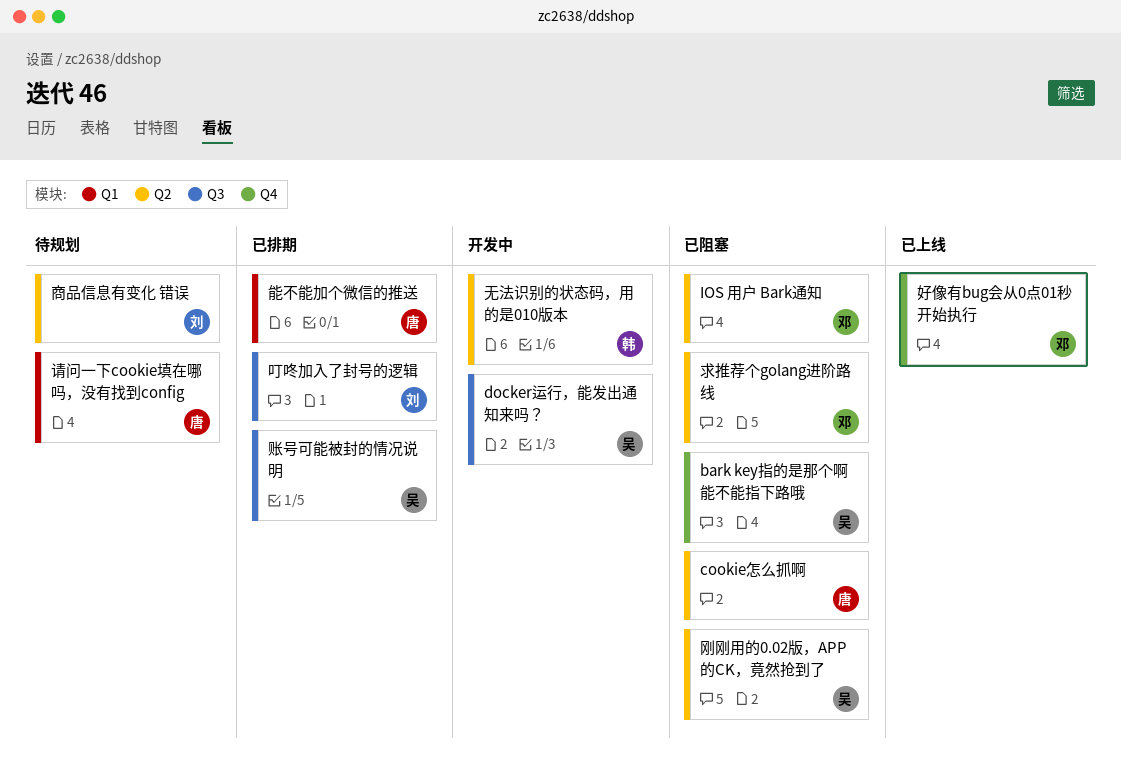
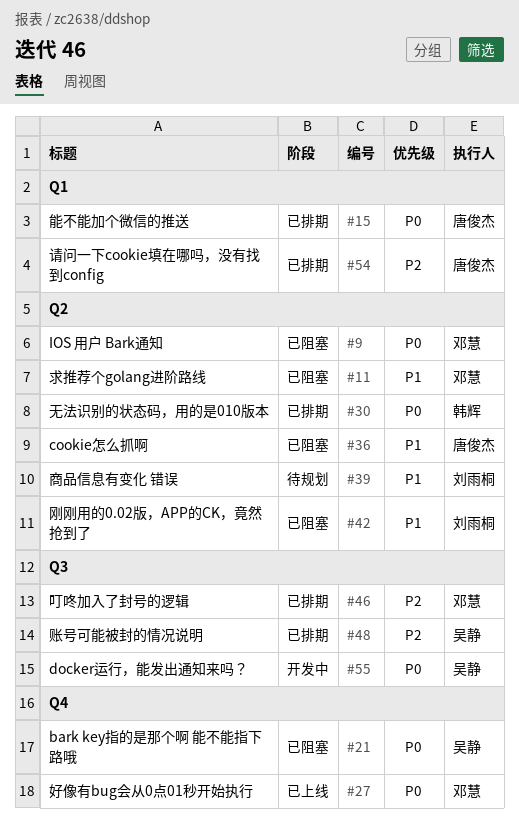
刚刚用的0.02版，APP的CK，竟然抢到了, owner: 吴静 -> 刘雨桐
叮咚加入了封号的逻辑, owner: 刘雨桐 -> 邓慧
无法识别的状态码，用的是010版本, status: 开发中 -> 已排期
请问一下cookie填在哪吗，没有找到config, status: 待规划 -> 已排期

